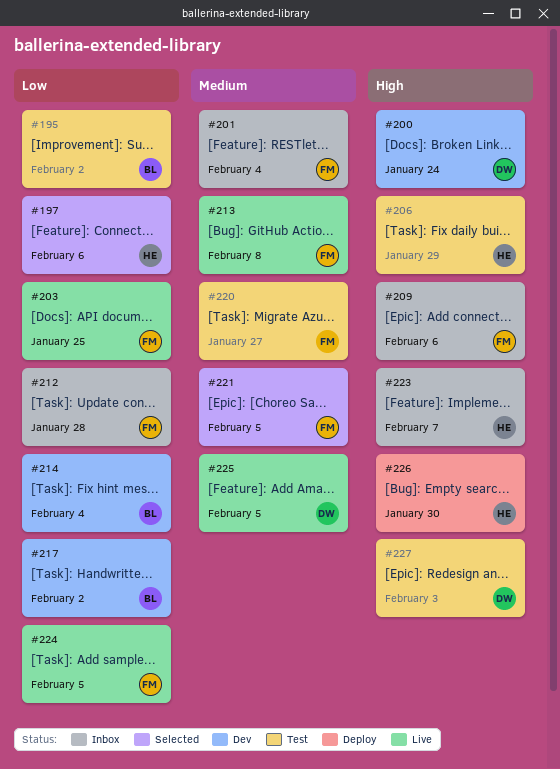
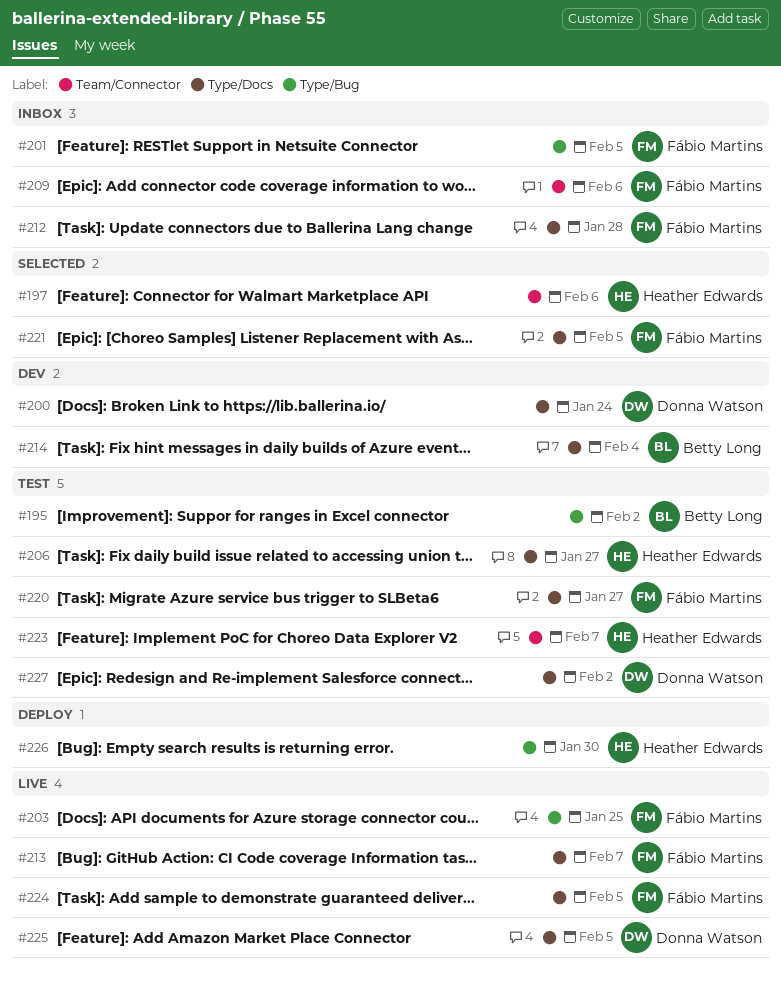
#201, due: Feb 4 -> Feb 5
#206, due: Jan 29 -> Jan 27
#213, due: Feb 8 -> Feb 7
#217: present -> none
#223, status: Inbox -> Test
#227, due: Feb 3 -> Feb 2

